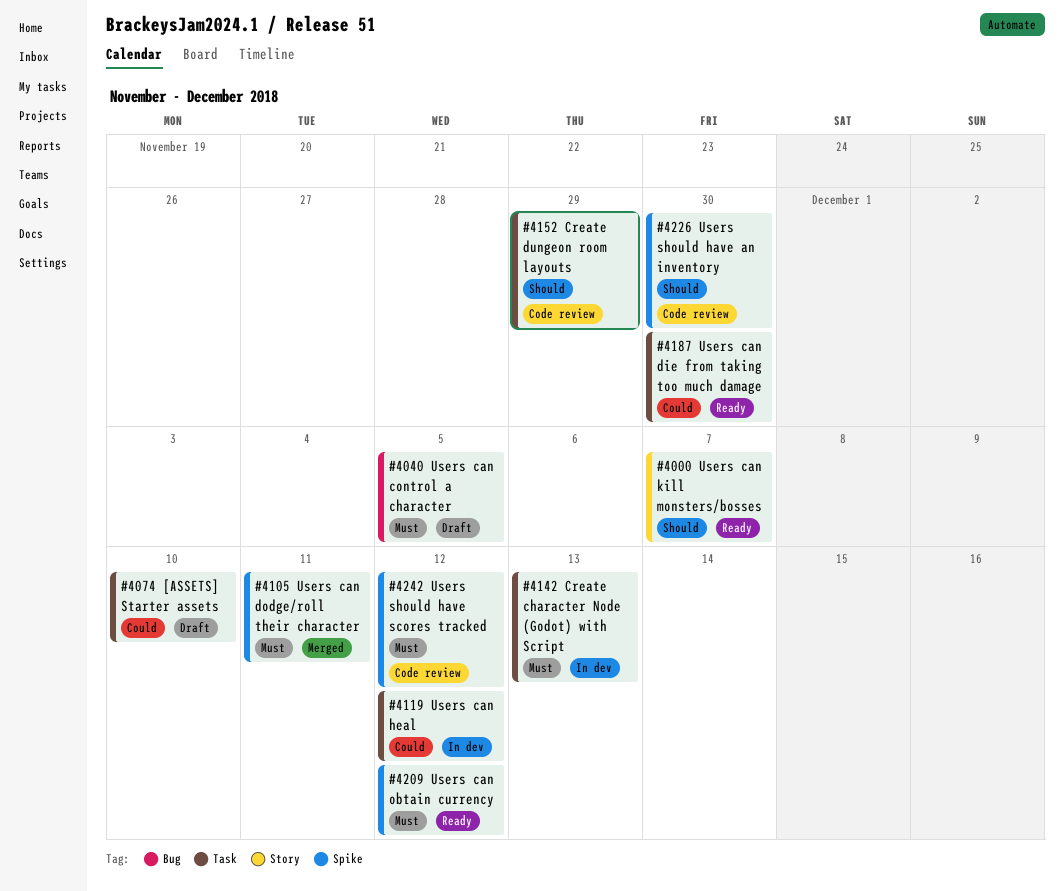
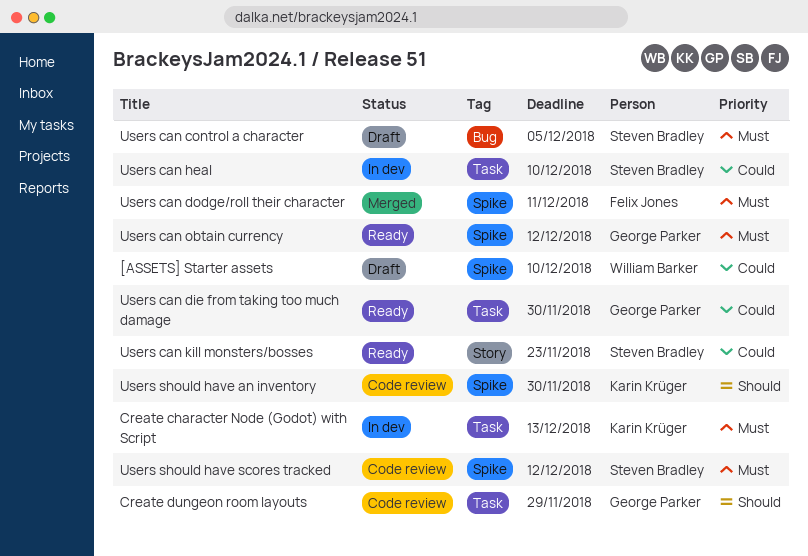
[ASSETS] Starter assets, label: Task -> Spike
Users can heal, due: Dec 12 -> Dec 10
Users can kill monsters/bosses, priority: Should -> Could
Users can kill monsters/bosses, due: Dec 7 -> Nov 23

